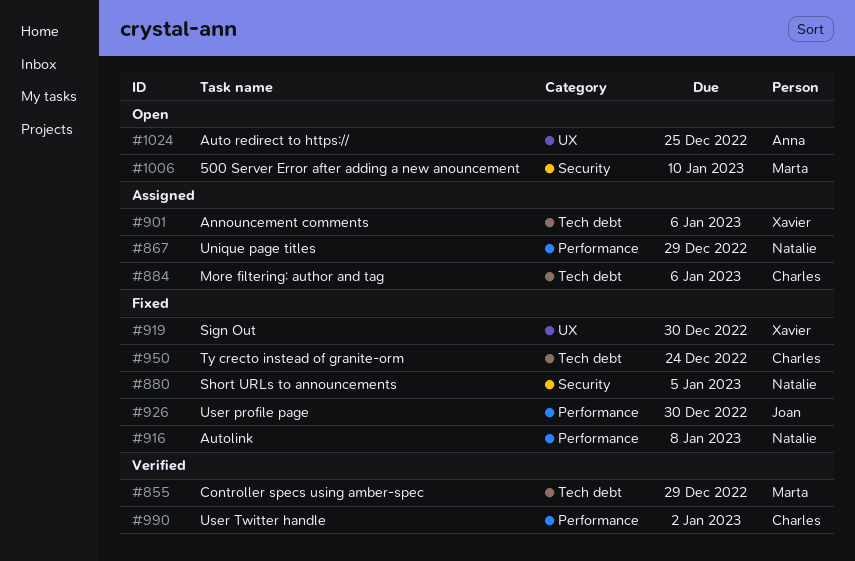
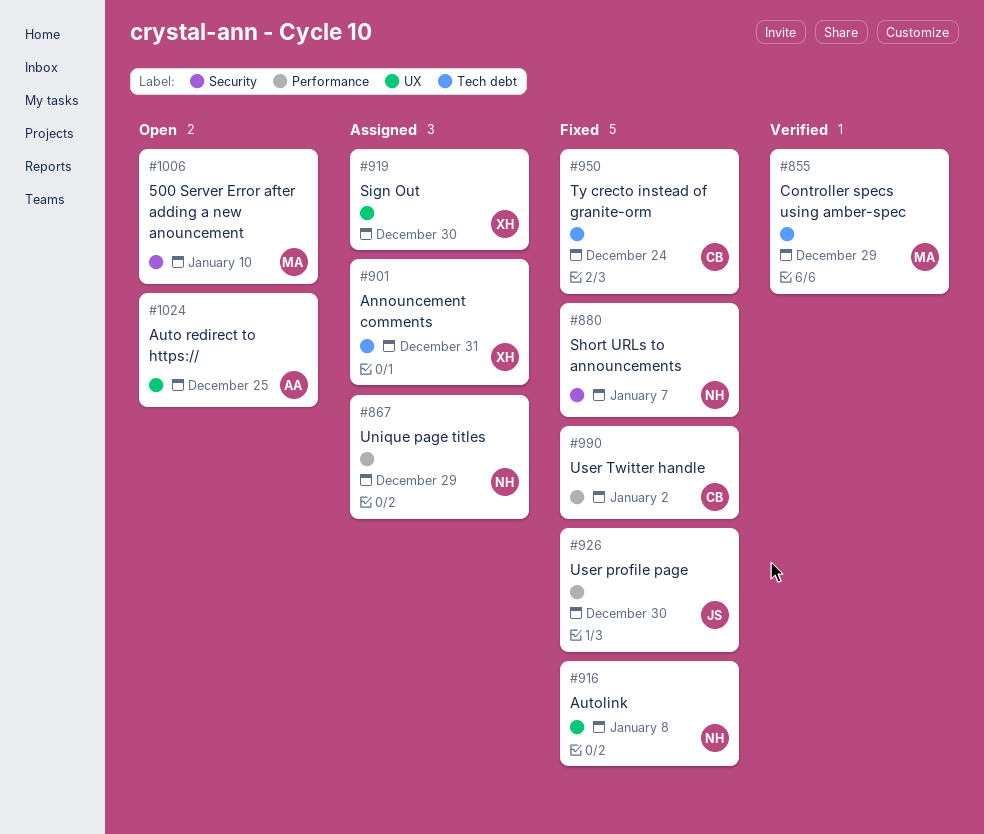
#880, due: Jan 5 -> Jan 7
#884: present -> none
#901, due: Jan 6 -> Dec 31
#916, label: Performance -> UX
#919, status: Fixed -> Assigned
#990, status: Verified -> Fixed

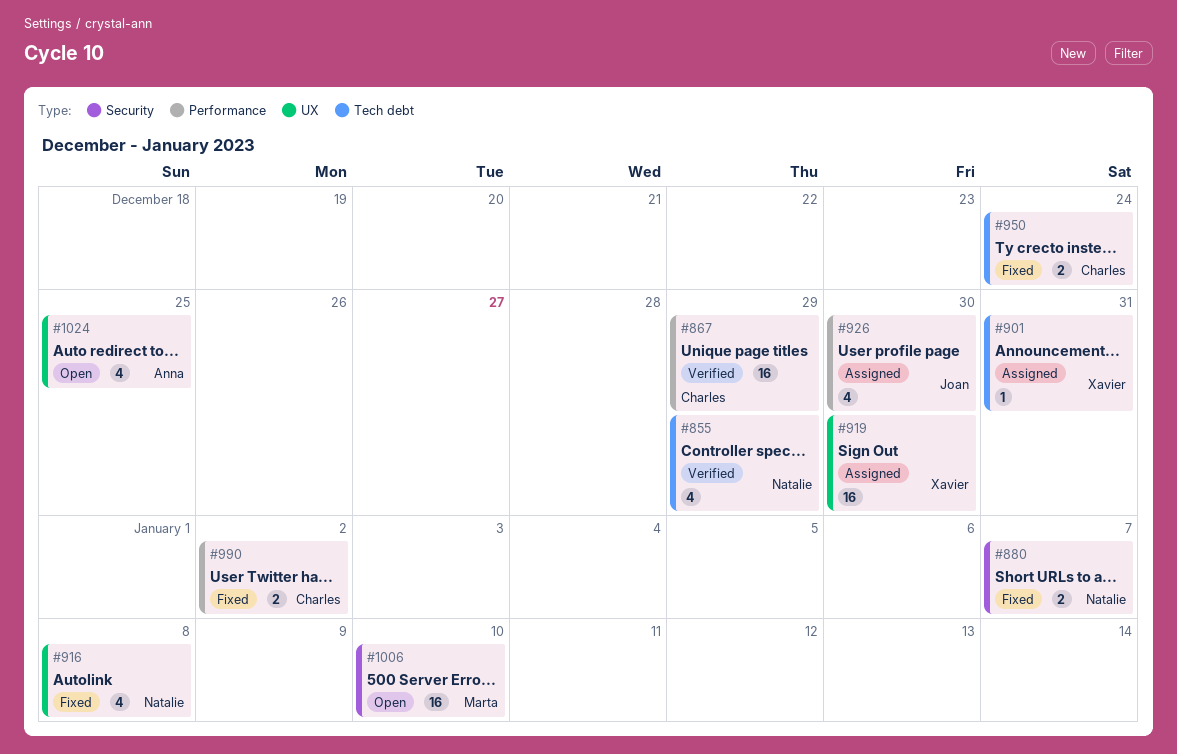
#855, owner: Marta -> Natalie
#867, status: Assigned -> Verified
#867, owner: Natalie -> Charles
#926, status: Fixed -> Assigned

